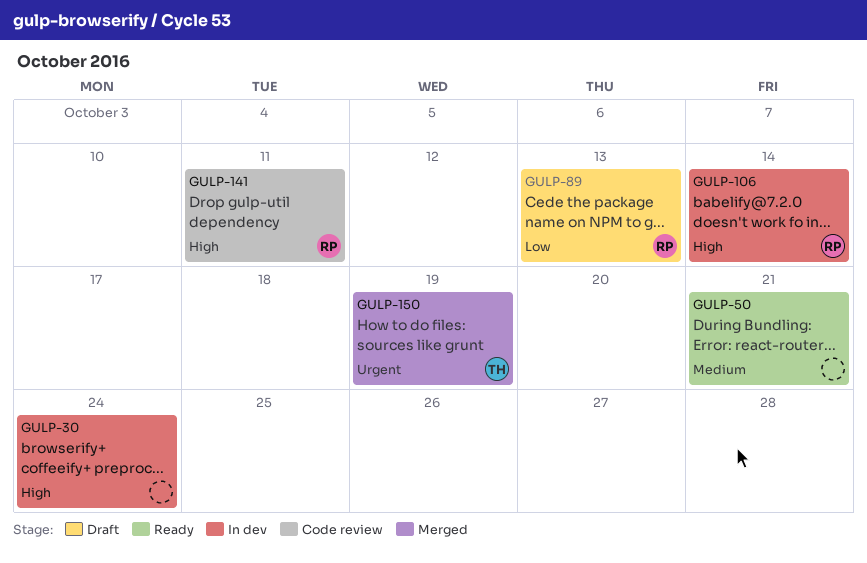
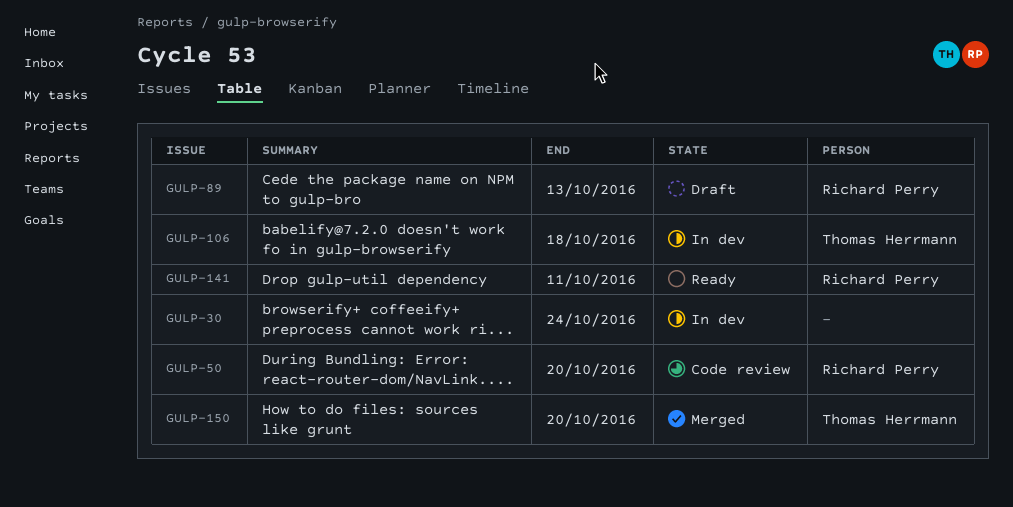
GULP-50, status: Ready -> Code review
GULP-50, owner: none -> Richard Perry
GULP-50, due: Oct 21 -> Oct 20
GULP-106, owner: Richard Perry -> Thomas Herrmann
GULP-106, due: Oct 14 -> Oct 18
GULP-141, status: Code review -> Ready
GULP-150, due: Oct 19 -> Oct 20

